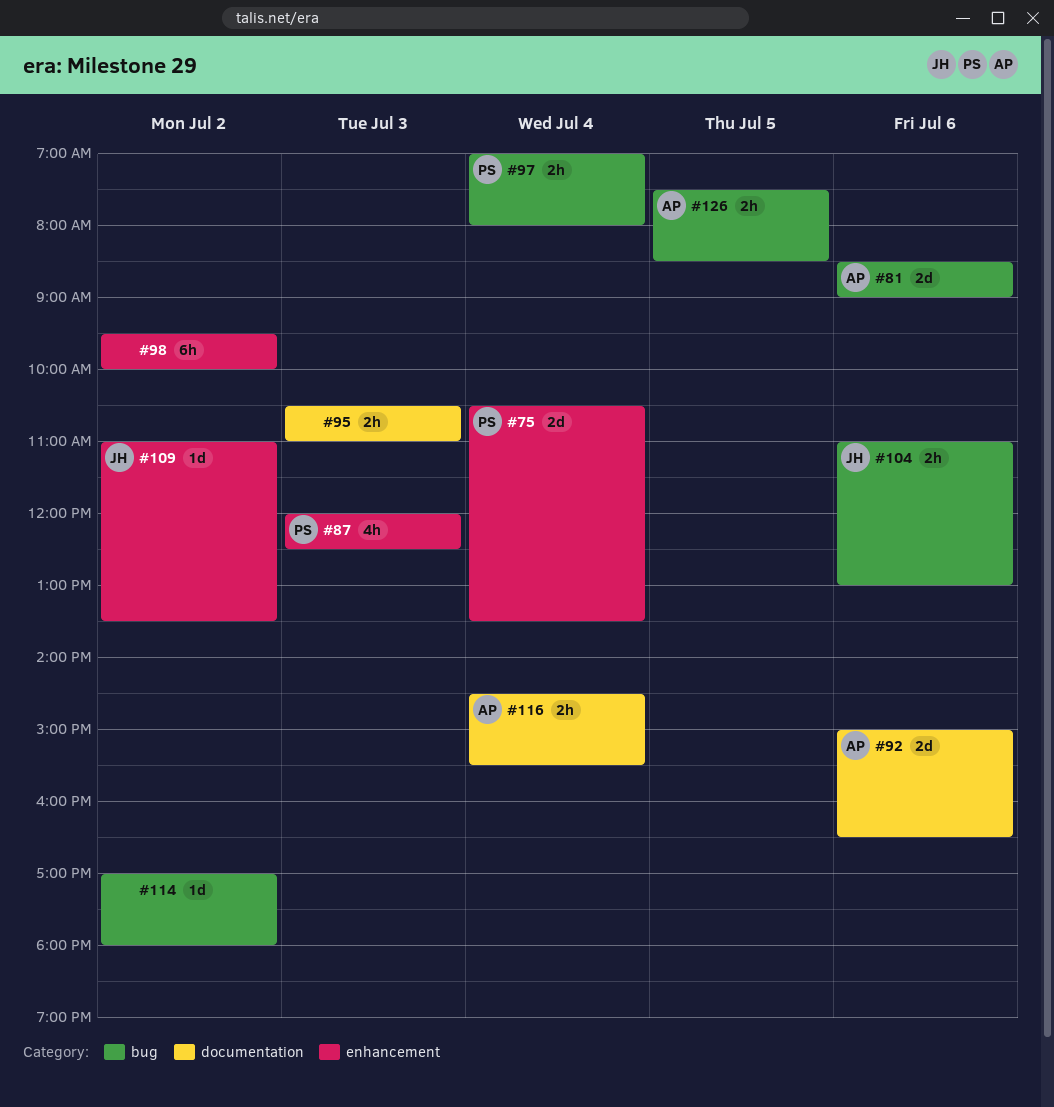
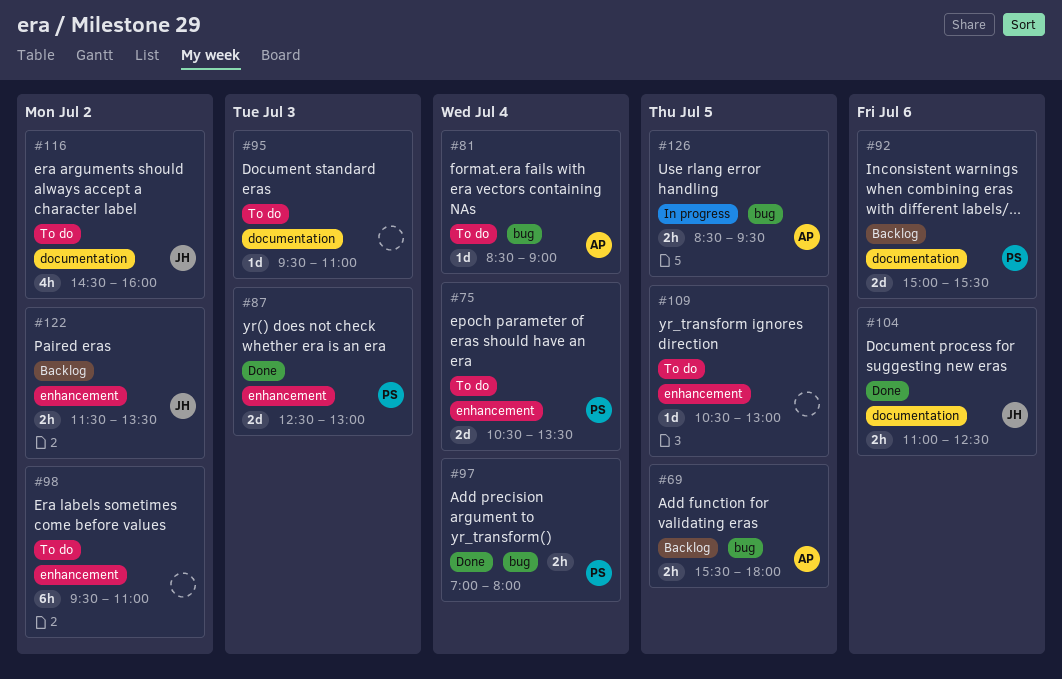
#69: none -> present
#81, estimate: 2d -> 1d
#81, day: Jul 6 -> Jul 4
#87, estimate: 4h -> 2d
#87, begins: 12:00 -> 12:30
#87, ends: 12:30 -> 13:00
#92, owner: AP -> PS
#92, ends: 16:30 -> 15:30
#95, estimate: 2h -> 1d
#95, begins: 10:30 -> 09:30
#98, ends: 10:00 -> 11:00
#104, label: bug -> documentation
#104, ends: 13:00 -> 12:30
#109, owner: JH -> none
#109, day: Jul 2 -> Jul 5
#109, begins: 11:00 -> 10:30
#109, ends: 13:30 -> 13:00
#114: present -> none
#116, owner: AP -> JH
#116, estimate: 2h -> 4h
#116, day: Jul 4 -> Jul 2
#116, ends: 15:30 -> 16:00
#122: none -> present
#126, begins: 07:30 -> 08:30
#126, ends: 08:30 -> 09:30

